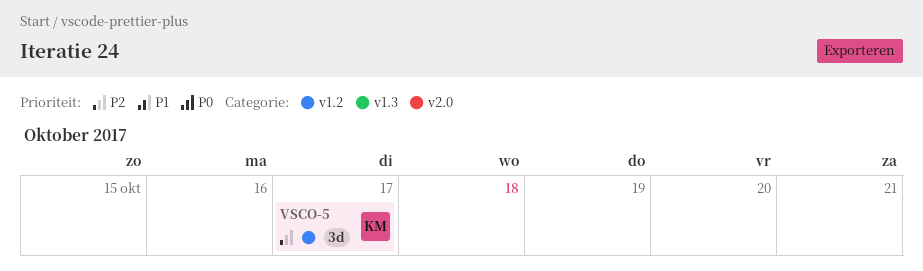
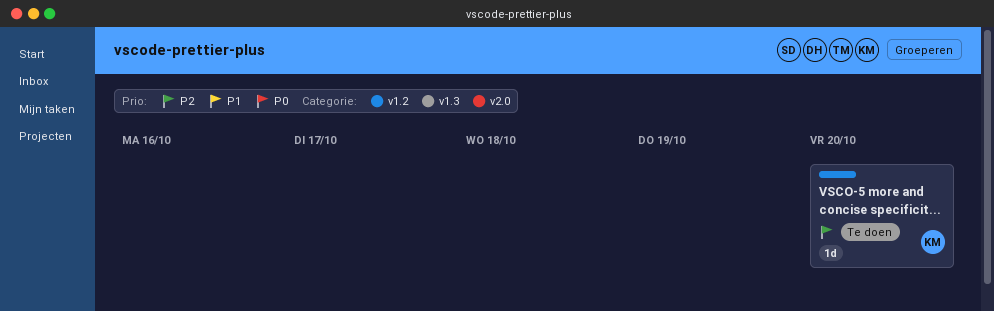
VSCO-5, estimate: 3d -> 1d
VSCO-5, due: Oct 17 -> Oct 20

